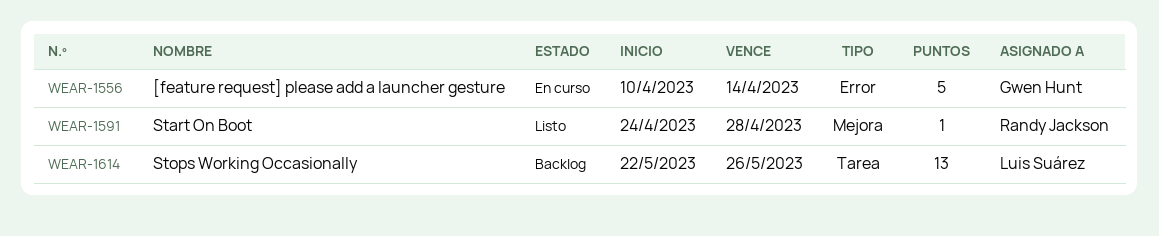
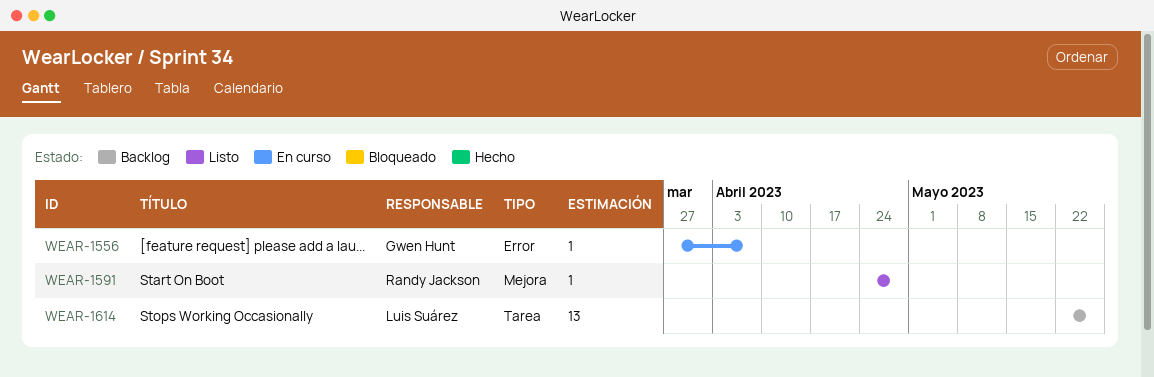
WEAR-1556, estimate: 5 -> 1
WEAR-1556, start: Apr 10 -> Mar 27
WEAR-1556, due: Apr 14 -> Apr 7

